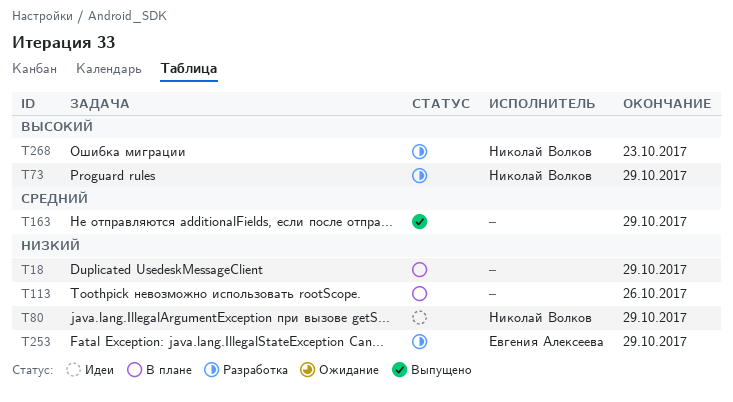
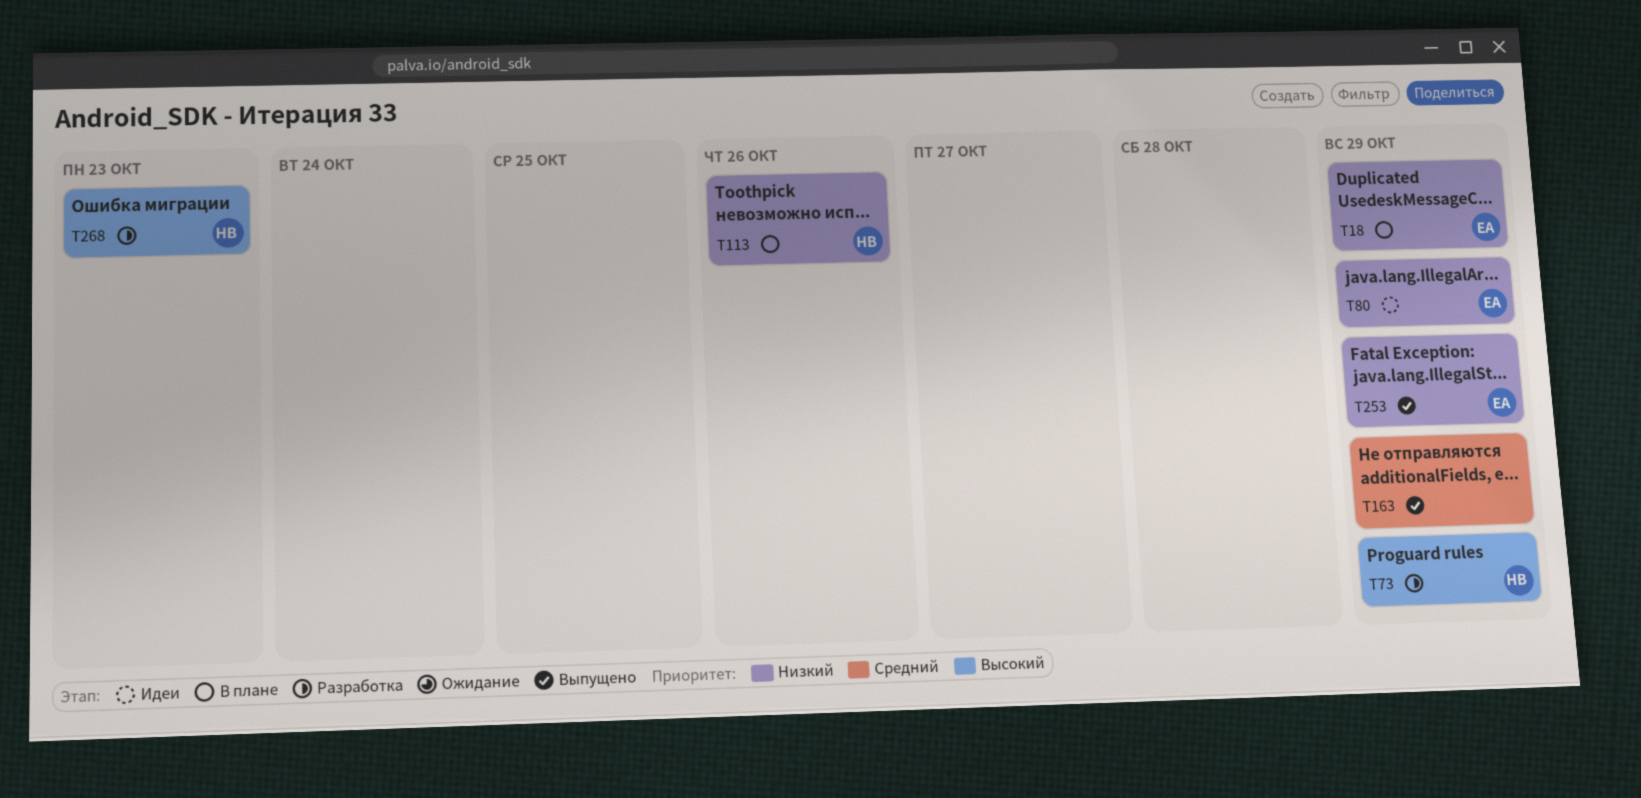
T18, owner: none -> Евгения Алексеева
T80, owner: Николай Волков -> Евгения Алексеева
T113, owner: none -> Николай Волков
T253, status: Разработка -> Выпущено

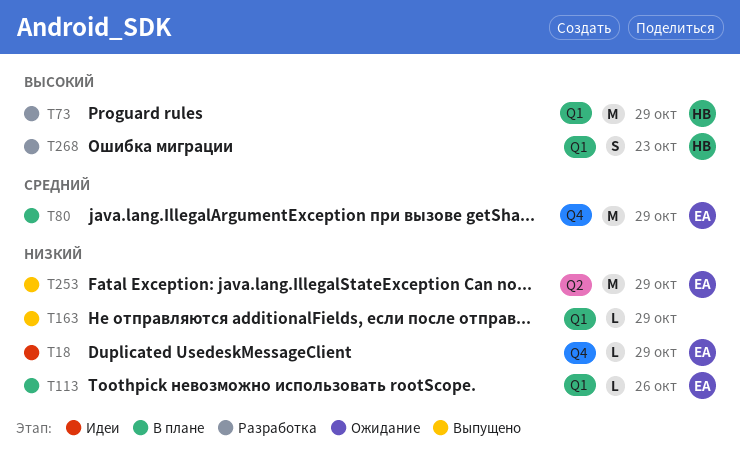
T18, status: В плане -> Идеи
T80, status: Идеи -> В плане
T80, priority: Низкий -> Средний
T113, owner: НВ -> ЕА
T163, priority: Средний -> Низкий

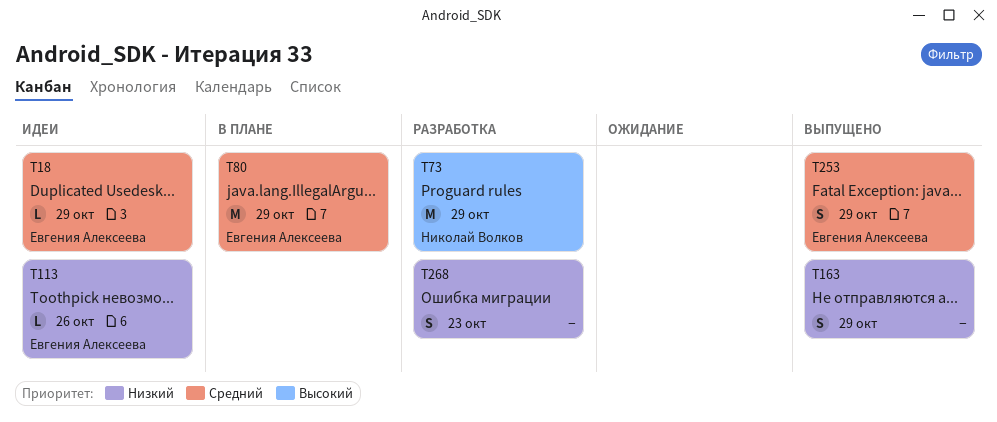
T18, priority: Низкий -> Средний
T113, status: В плане -> Идеи
T163, estimate: L -> S
T253, priority: Низкий -> Средний
T253, estimate: M -> S
T268, owner: Николай Волков -> none
T268, priority: Высокий -> Низкий

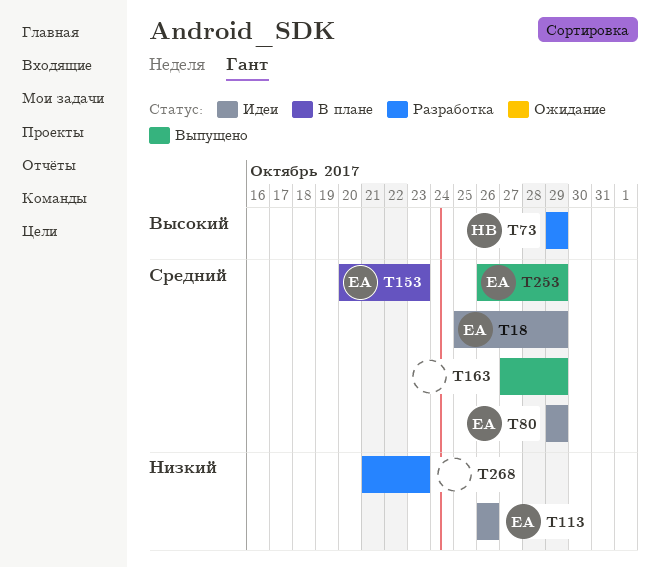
T80, status: В плане -> Идеи
T153: none -> present
T163, priority: Низкий -> Средний

